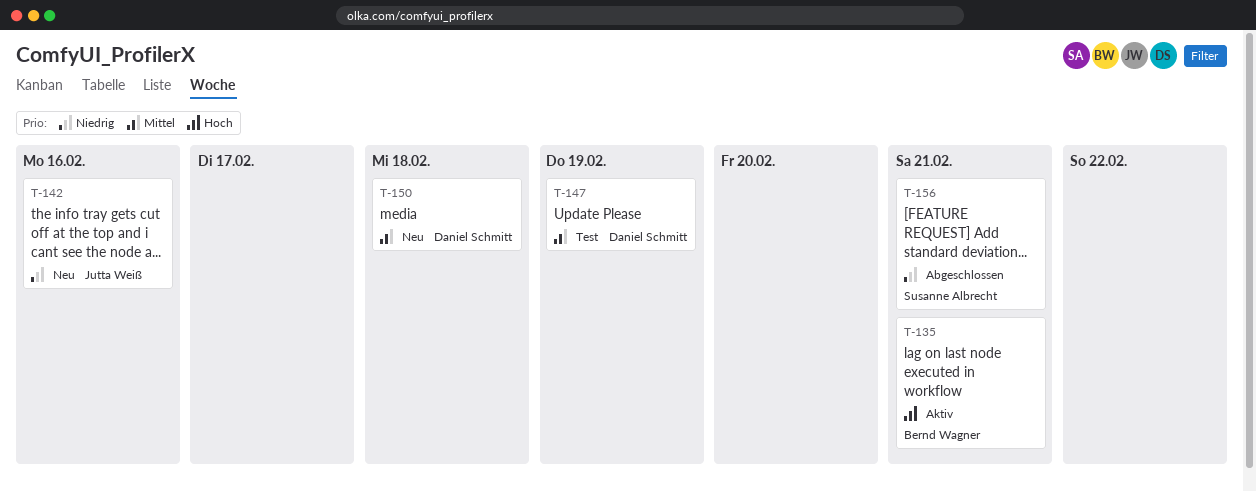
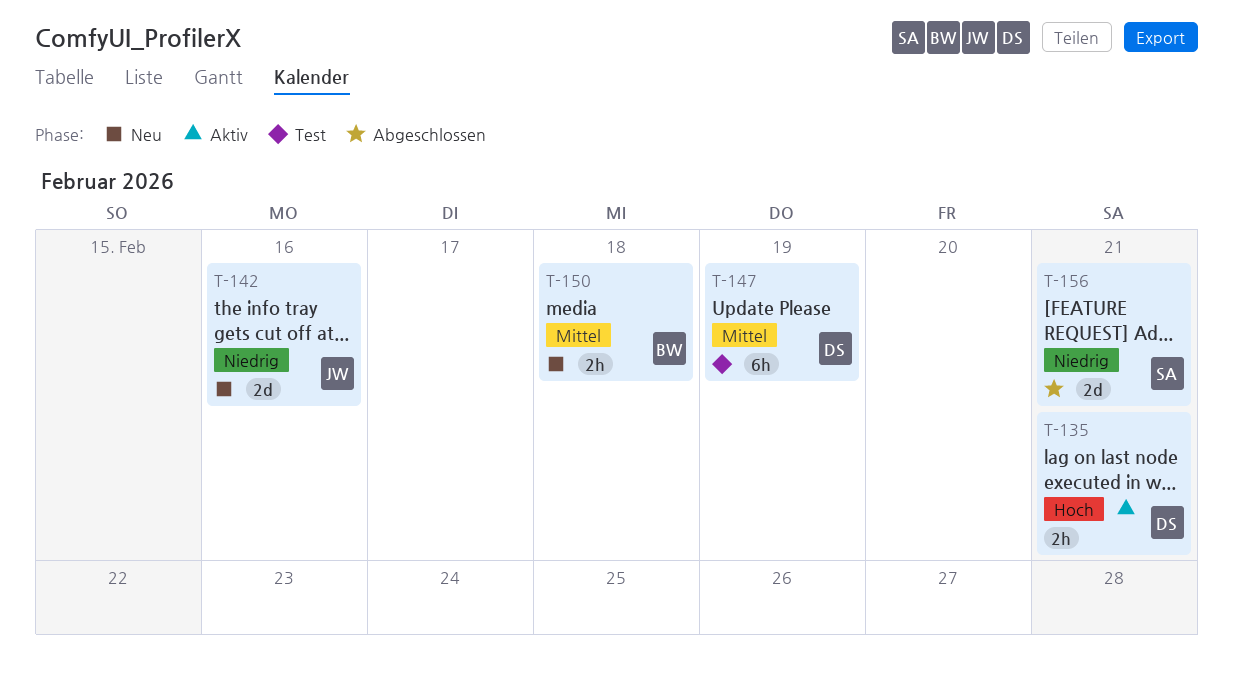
T-135, owner: Bernd Wagner -> Daniel Schmitt
T-150, owner: Daniel Schmitt -> Bernd Wagner

